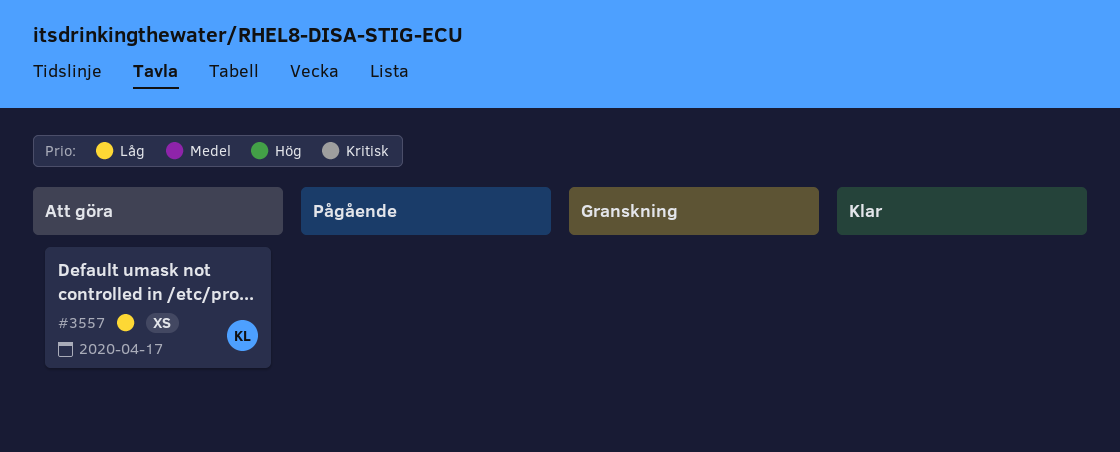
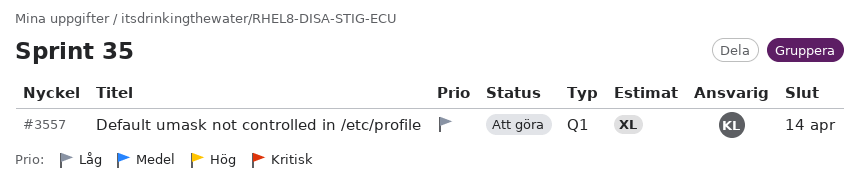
#3557, estimate: XS -> XL
#3557, due: Apr 17 -> Apr 14

